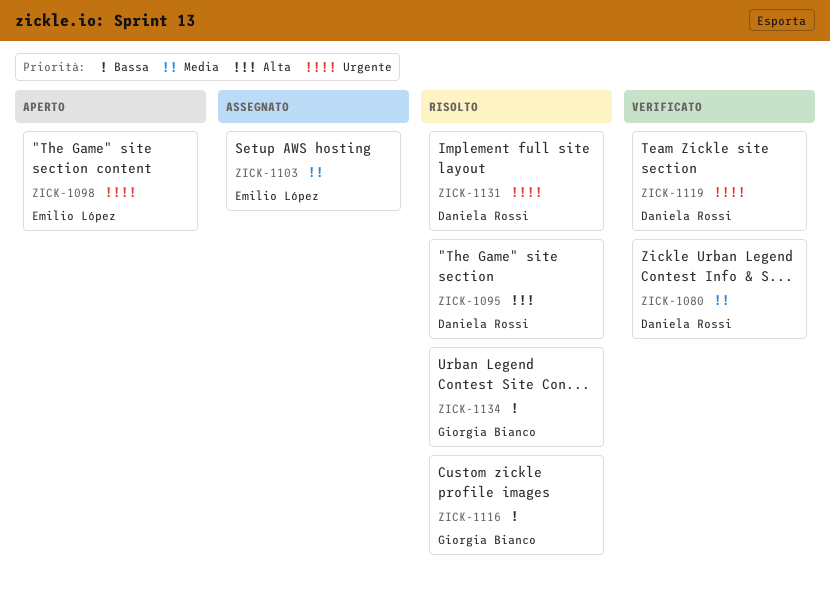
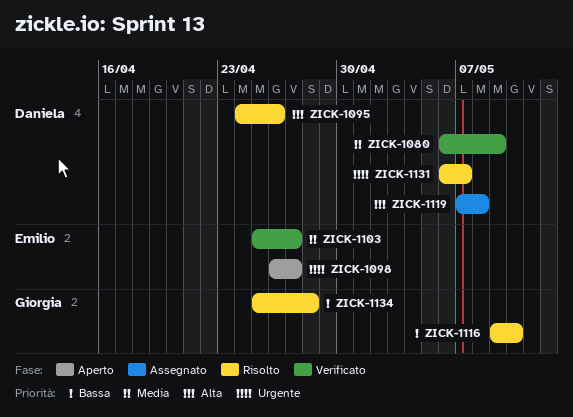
ZICK-1103, status: Assegnato -> Verificato
ZICK-1119, status: Verificato -> Assegnato
ZICK-1119, priority: Urgente -> Alta

